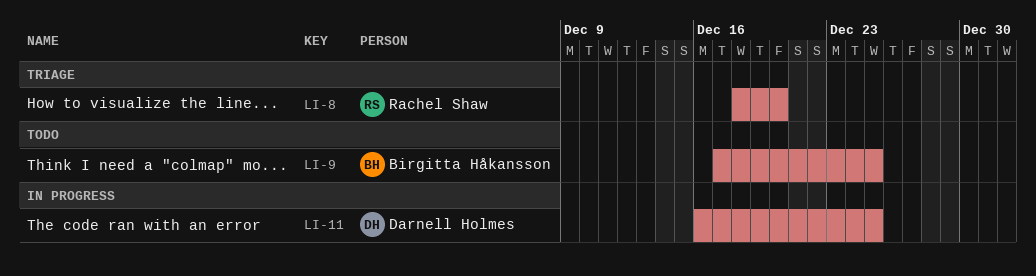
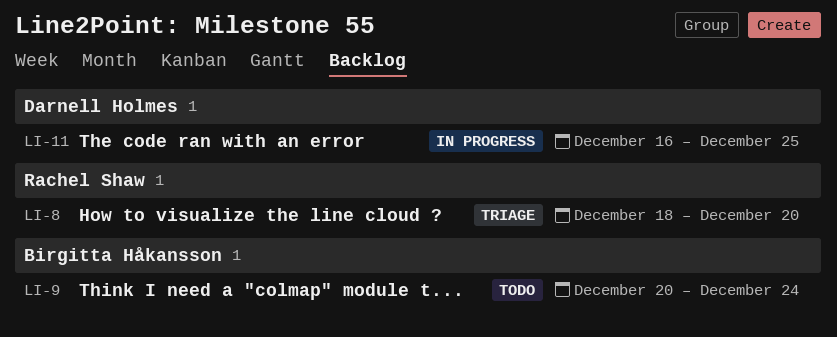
LI-9, start: Dec 17 -> Dec 20
LI-9, due: Dec 25 -> Dec 24

